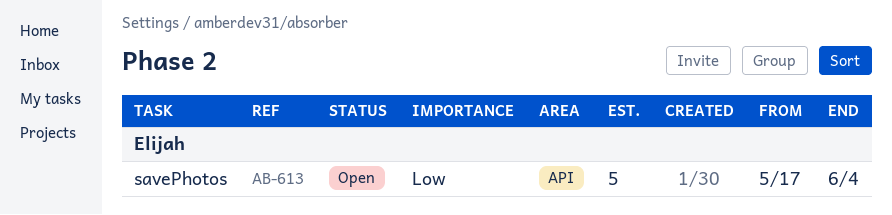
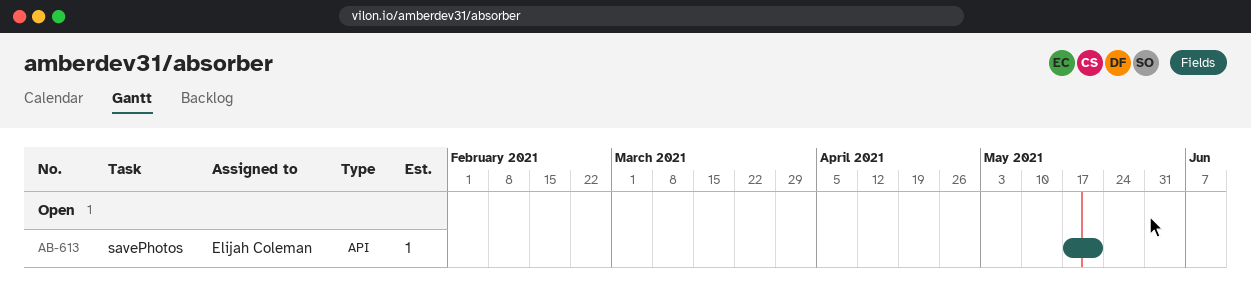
AB-613, estimate: 5 -> 1
AB-613, due: Jun 4 -> May 21

